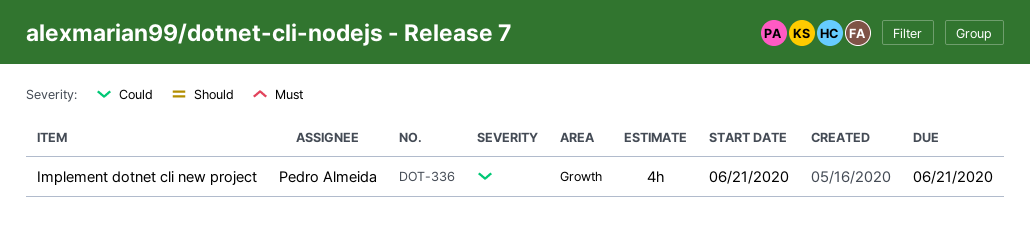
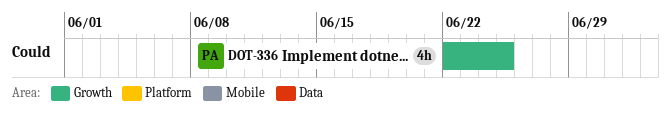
DOT-336, start: Jun 21 -> Jun 22
DOT-336, due: Jun 21 -> Jun 25

